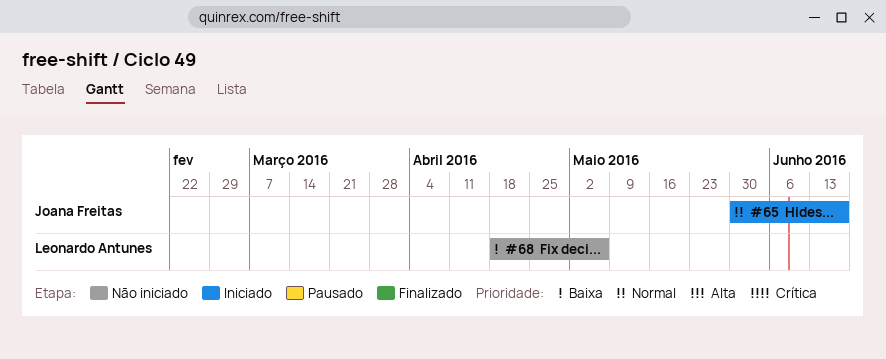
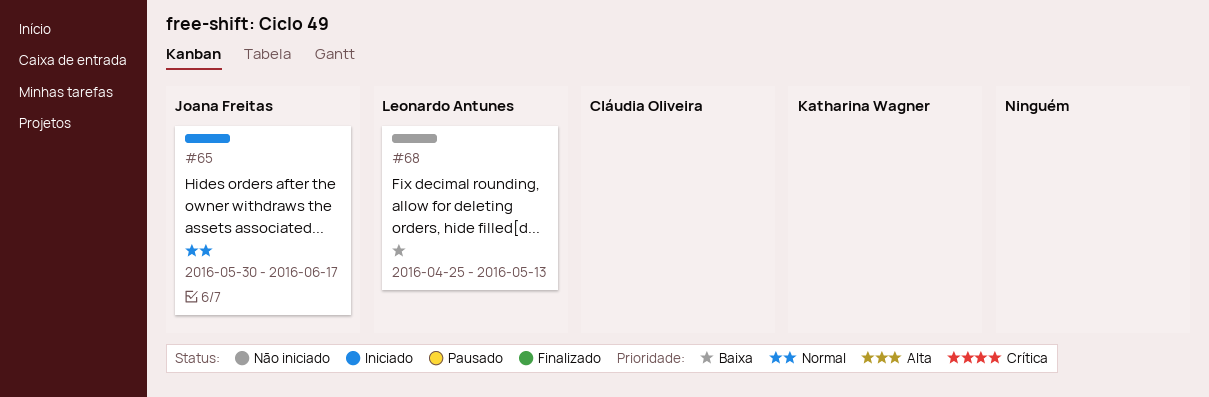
#68, start: Apr 18 -> Apr 25
#68, due: May 6 -> May 13

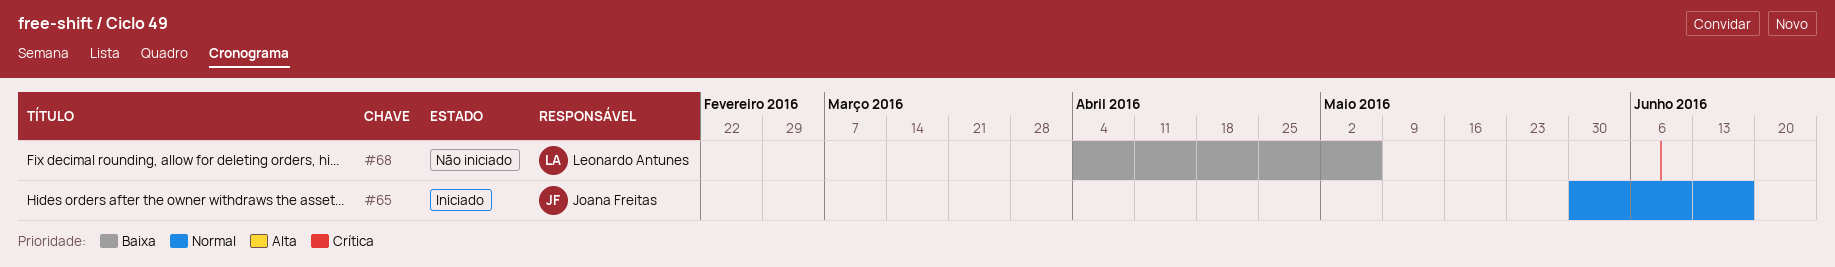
#68, start: Apr 25 -> Apr 4
#68, due: May 13 -> May 6

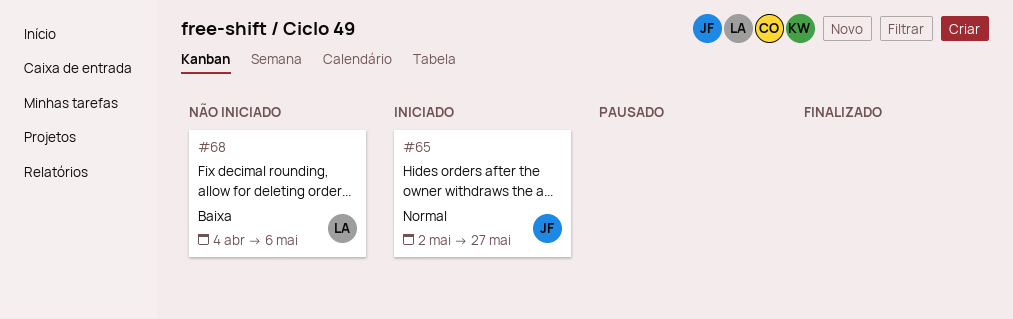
#65, start: May 30 -> May 2
#65, due: Jun 17 -> May 27

